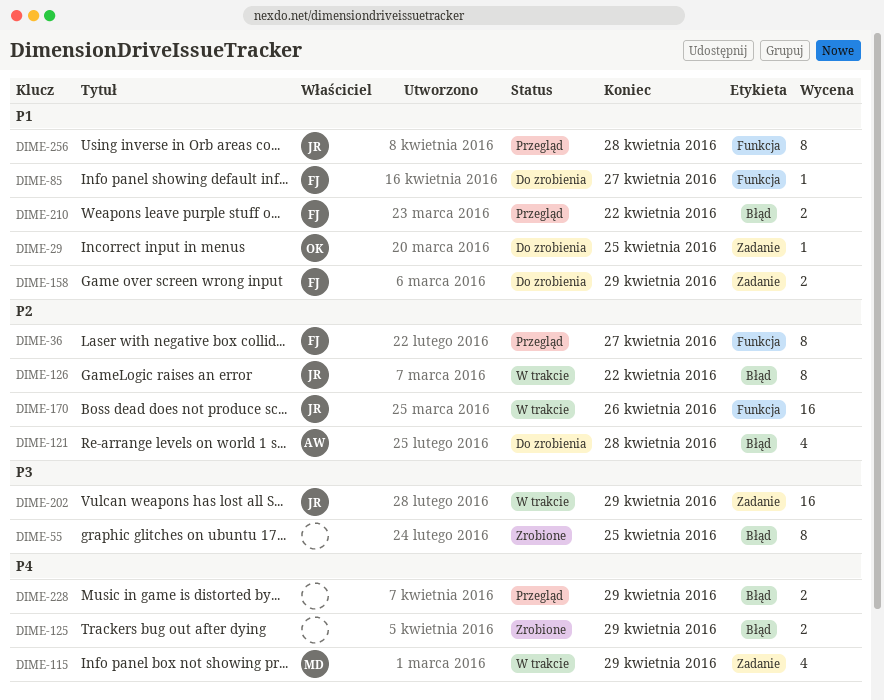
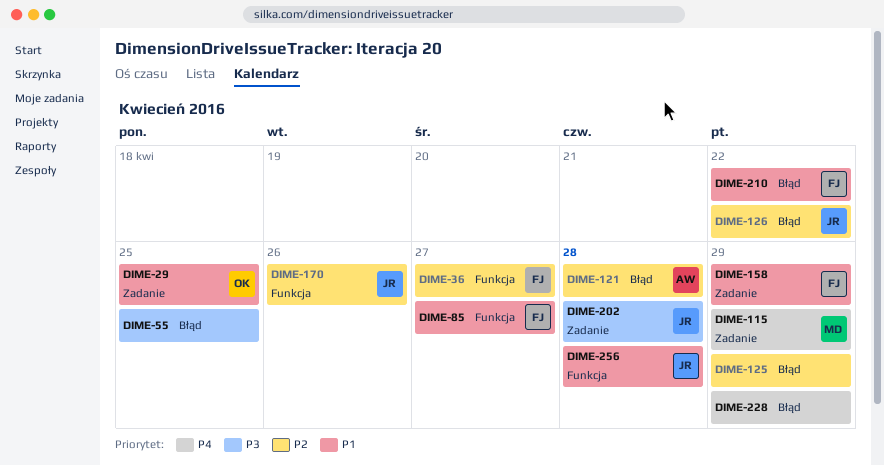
DIME-125, priority: P4 -> P2
DIME-202, due: Apr 29 -> Apr 28

